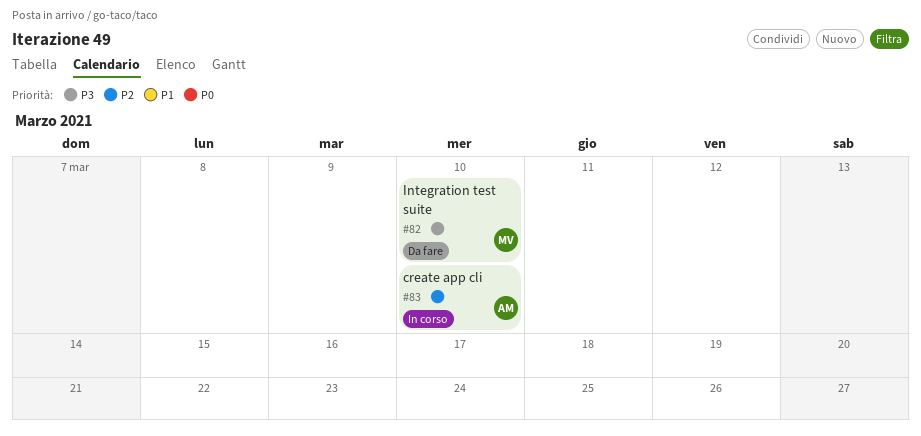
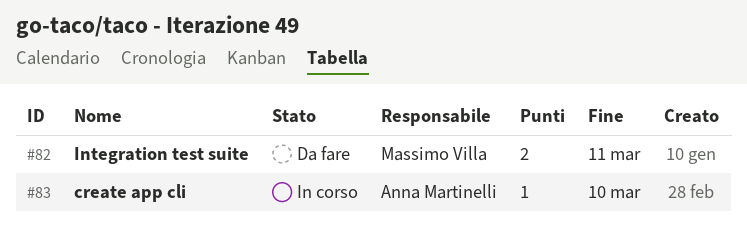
#82, due: Mar 10 -> Mar 11

